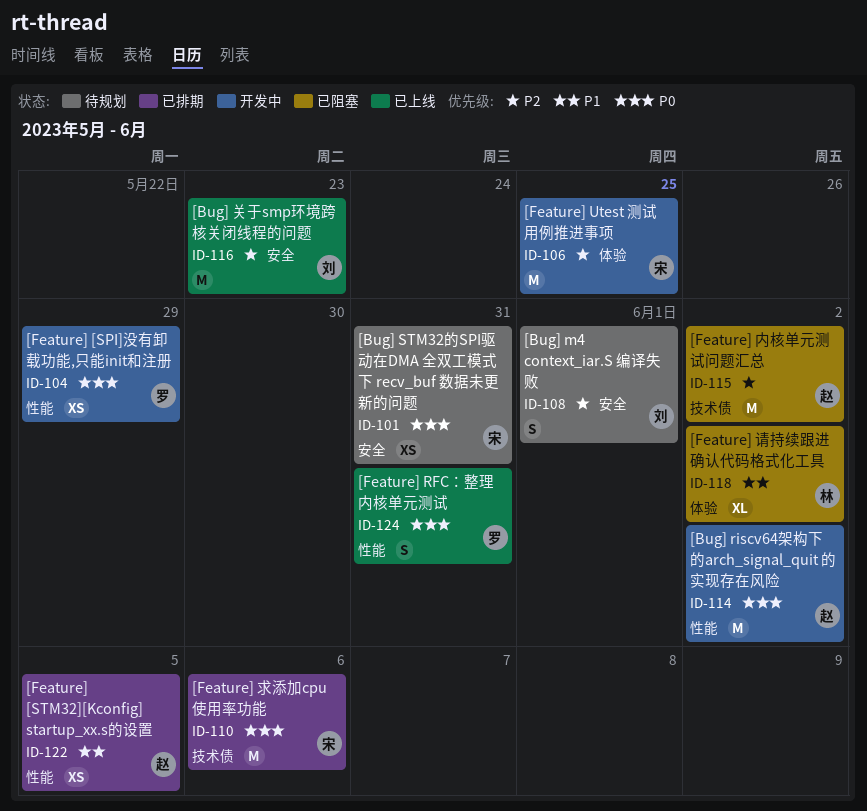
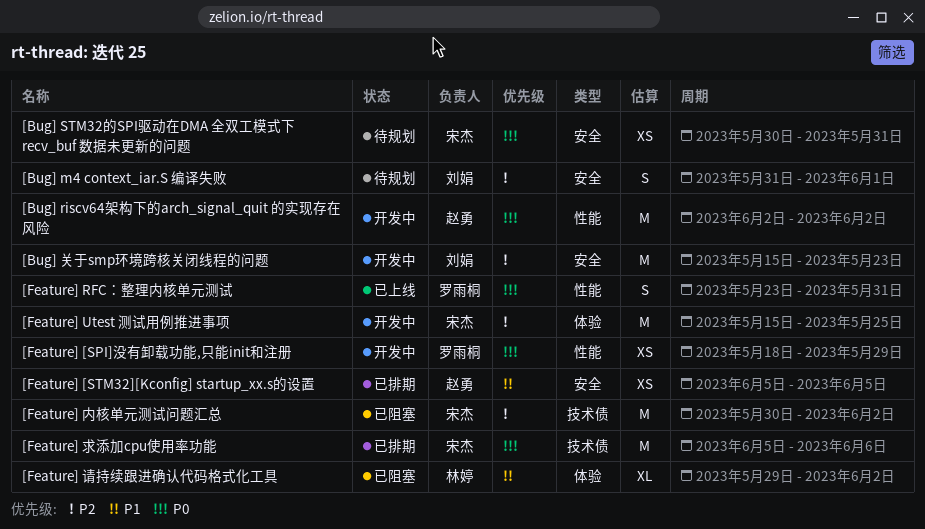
[Bug] 关于smp环境跨核关闭线程的问题, status: 已上线 -> 开发中
[Feature] [STM32][Kconfig] startup_xx.s的设置, label: 性能 -> 安全
[Feature] 内核单元测试问题汇总, owner: 赵勇 -> 宋杰

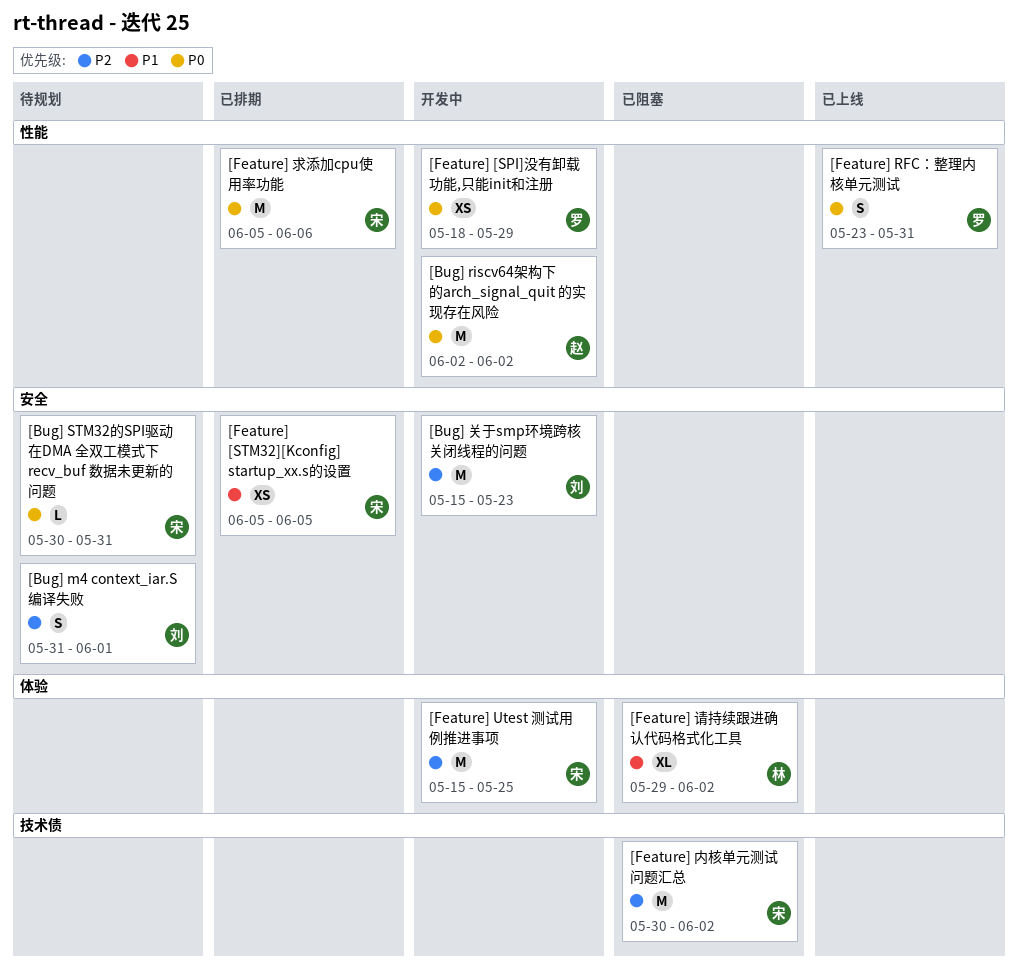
[Bug] STM32的SPI驱动在DMA 全双工模式下 recv_buf 数据未更新的问题, estimate: XS -> L
[Feature] [STM32][Kconfig] startup_xx.s的设置, owner: 赵勇 -> 宋杰
[Feature] 求添加cpu使用率功能, label: 技术债 -> 性能

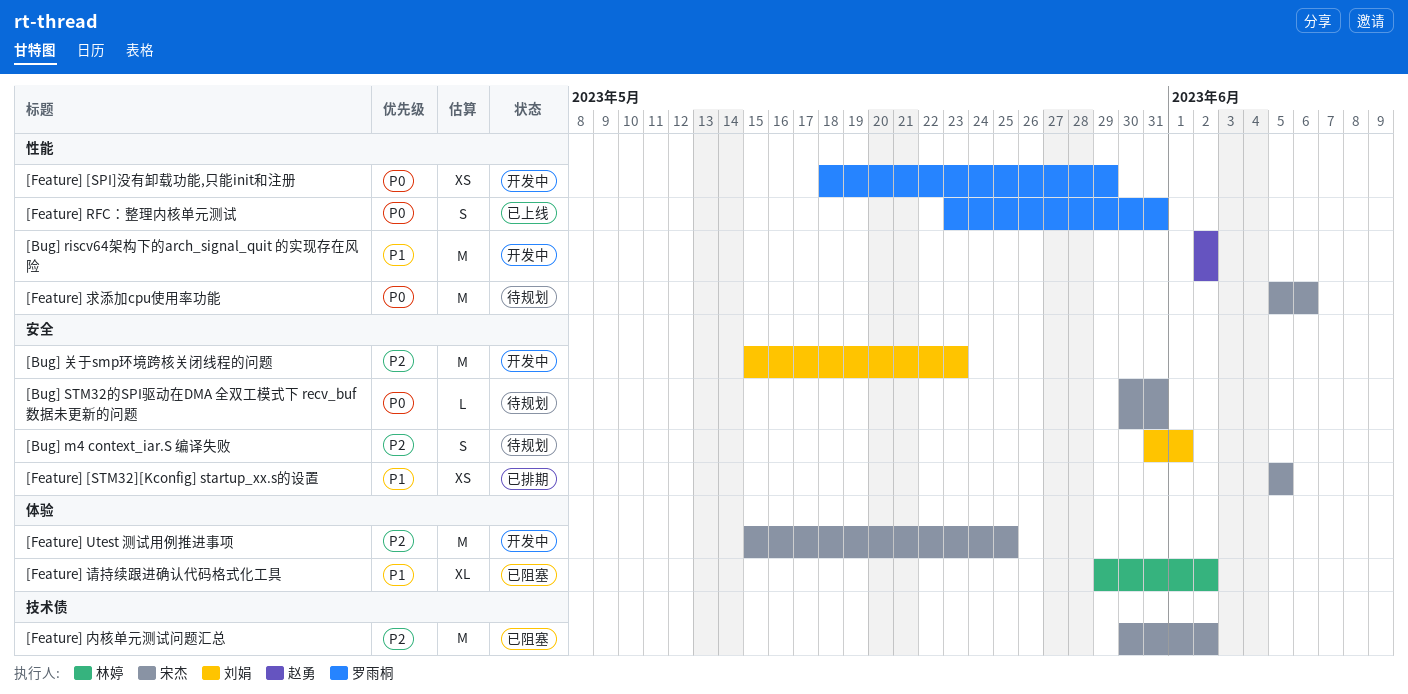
[Bug] riscv64架构下的arch_signal_quit 的实现存在风险, priority: P0 -> P1
[Feature] 求添加cpu使用率功能, status: 已排期 -> 待规划

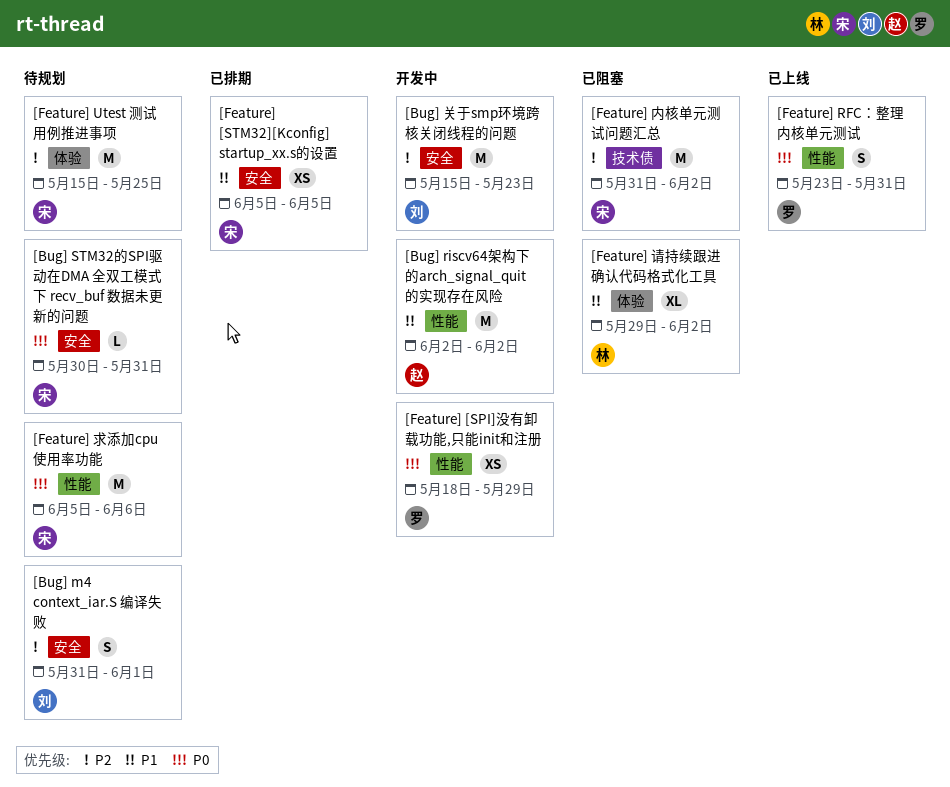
[Feature] Utest 测试用例推进事项, status: 开发中 -> 待规划
[Feature] 内核单元测试问题汇总, start: May 30 -> May 31

